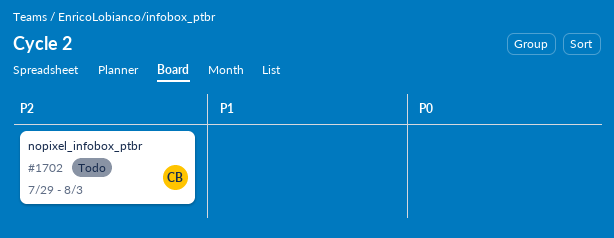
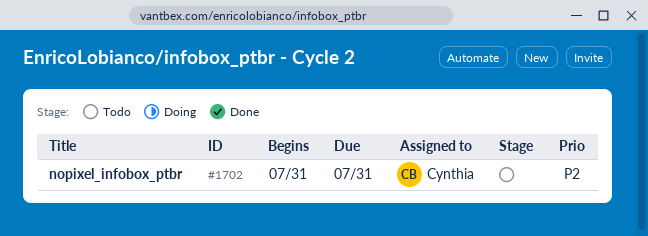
#1702, start: Jul 29 -> Jul 31
#1702, due: Aug 3 -> Jul 31

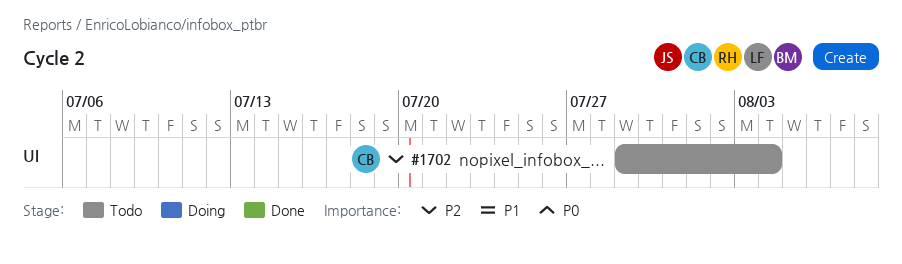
#1702, start: Jul 31 -> Jul 29
#1702, due: Jul 31 -> Aug 4

